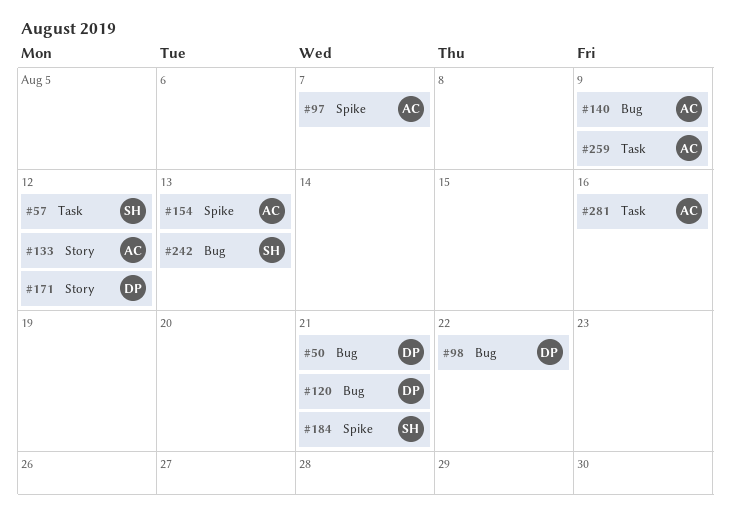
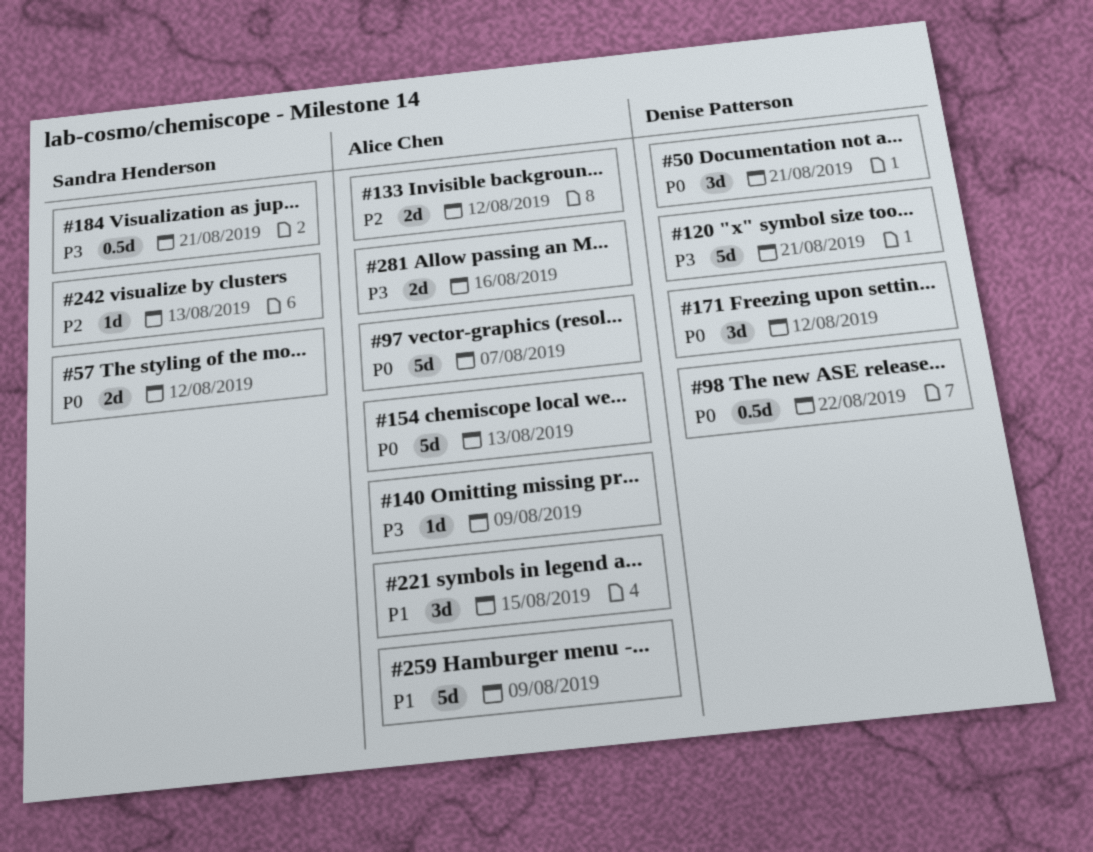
#221: none -> present

